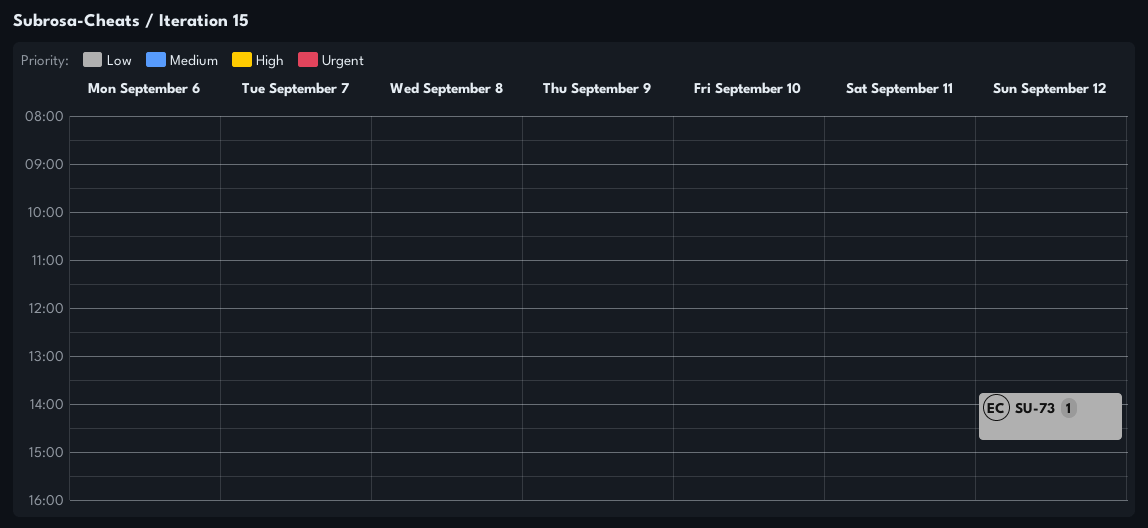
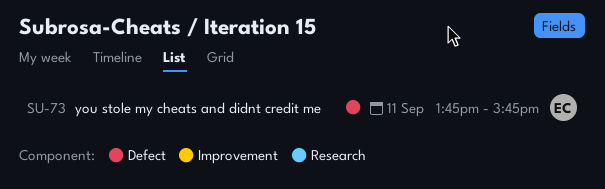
SU-73, day: Sep 12 -> Sep 11
SU-73, ends: 14:45 -> 15:45

